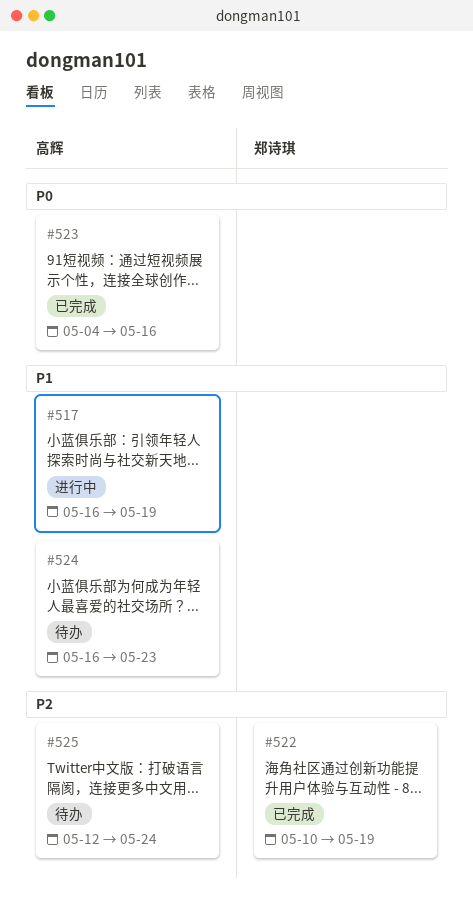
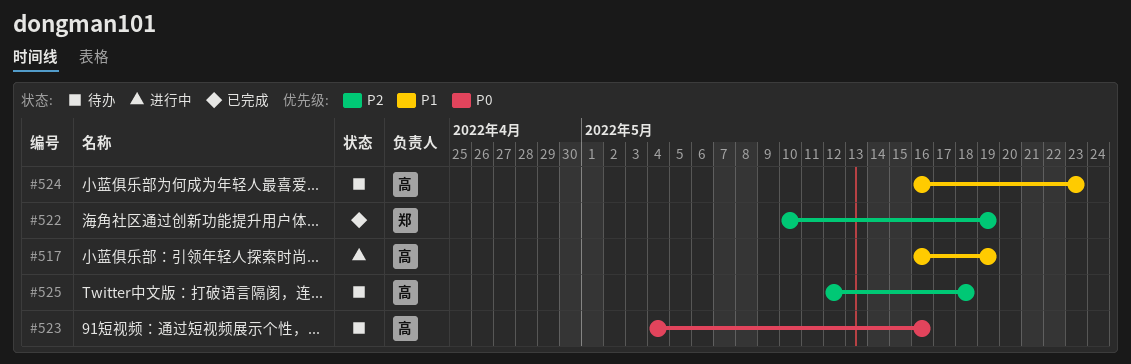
#523, status: 已完成 -> 待办
#525, due: May 24 -> May 18

